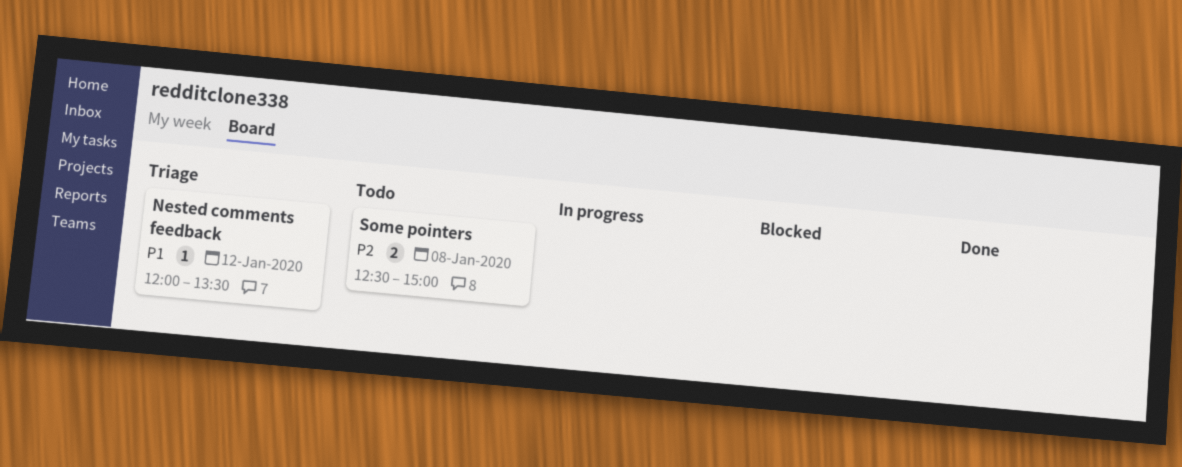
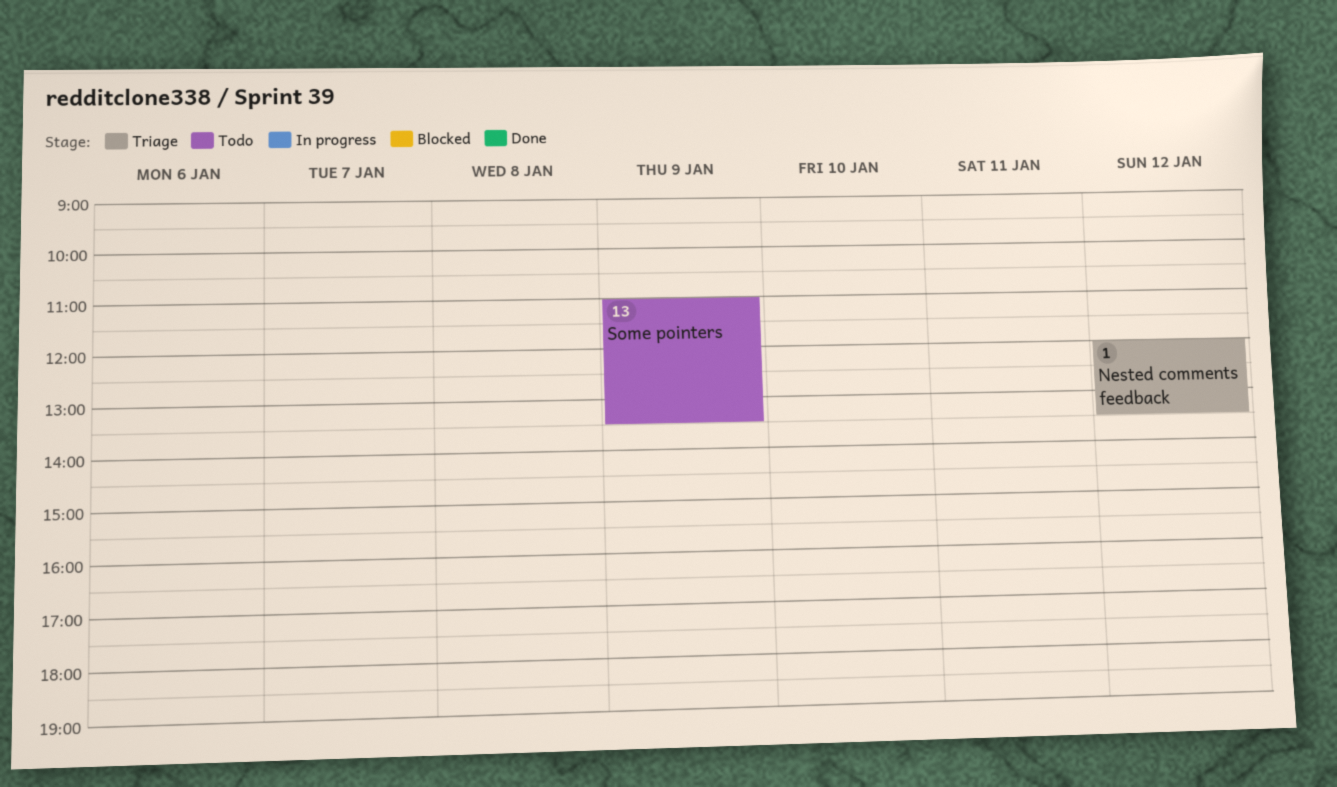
Some pointers, estimate: 2 -> 13
Some pointers, day: Jan 8 -> Jan 9
Some pointers, begins: 12:30 -> 11:00
Some pointers, ends: 15:00 -> 13:30

